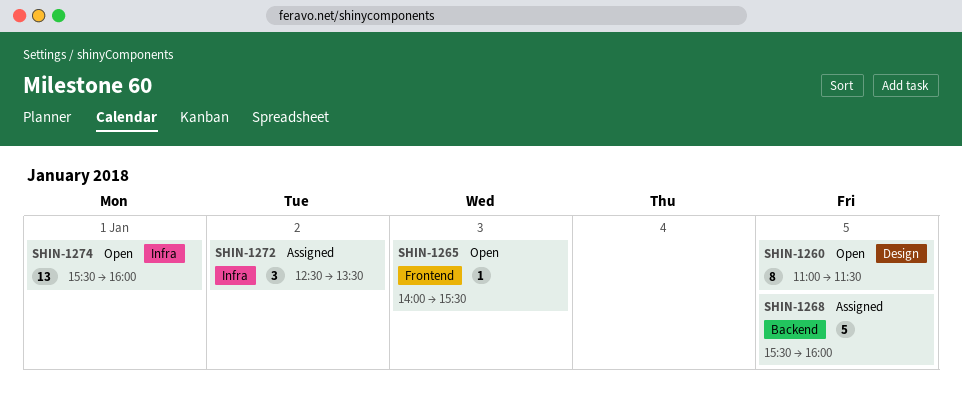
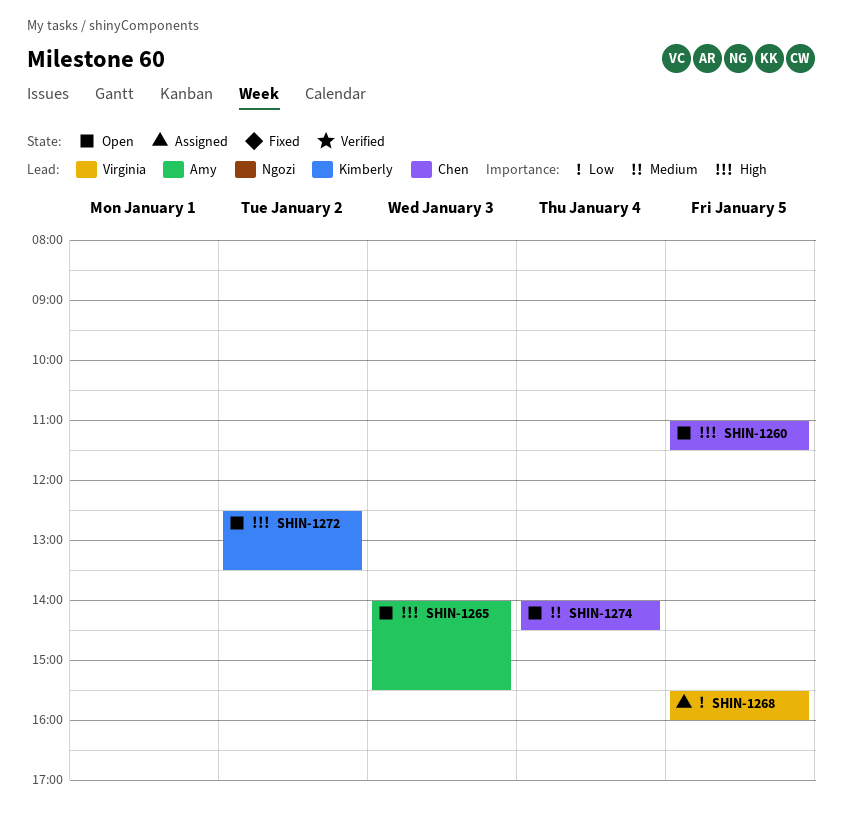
SHIN-1272, status: Assigned -> Open
SHIN-1274, day: Jan 1 -> Jan 4
SHIN-1274, begins: 15:30 -> 14:00
SHIN-1274, ends: 16:00 -> 14:30

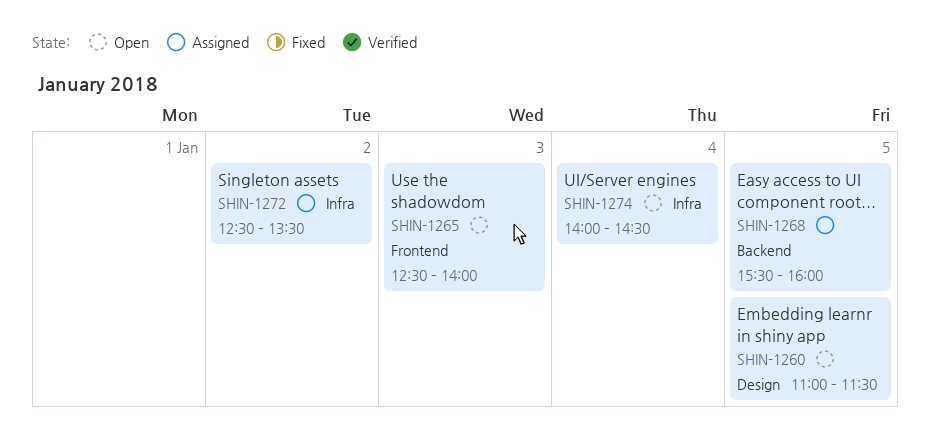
SHIN-1265, begins: 14:00 -> 12:30
SHIN-1265, ends: 15:30 -> 14:00
SHIN-1272, status: Open -> Assigned

